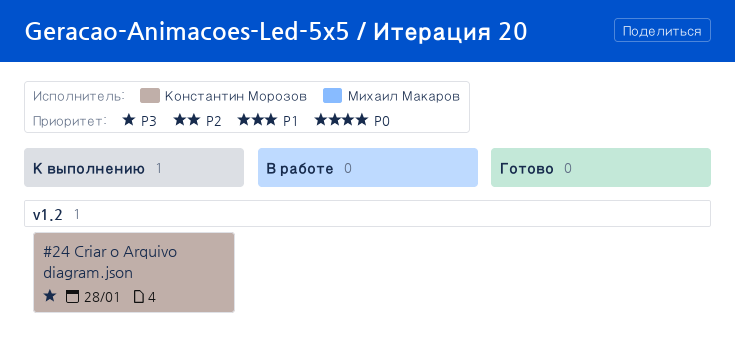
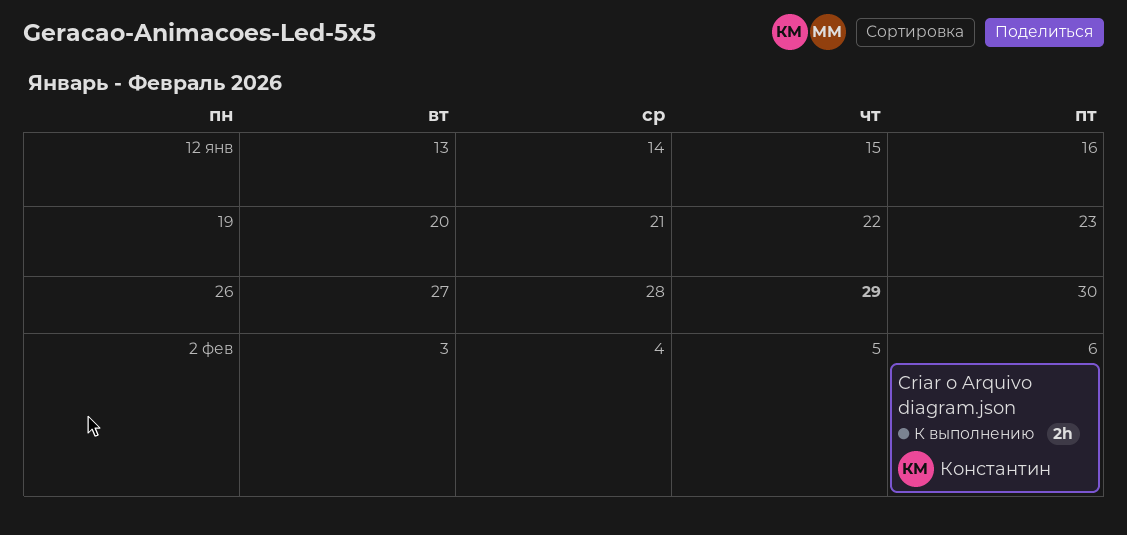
Criar o Arquivo diagram.json, due: Jan 28 -> Feb 6

